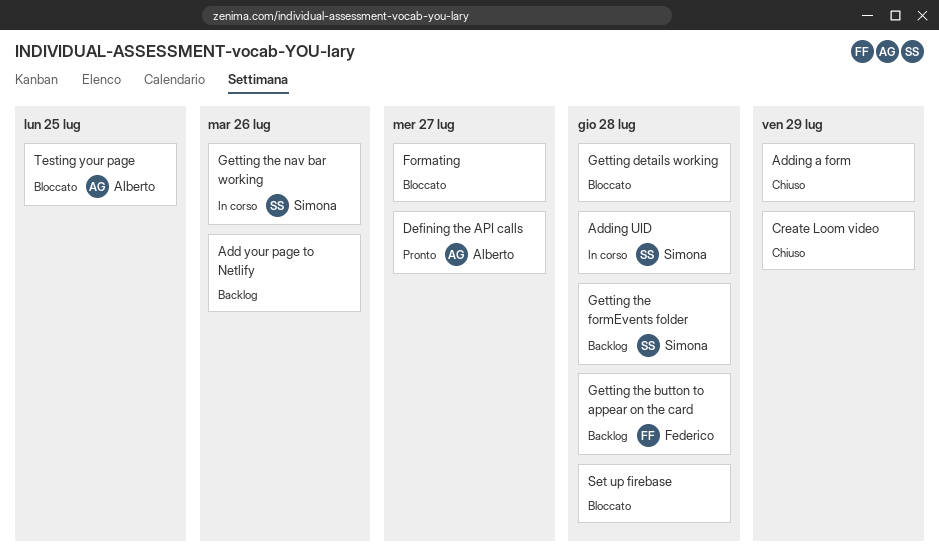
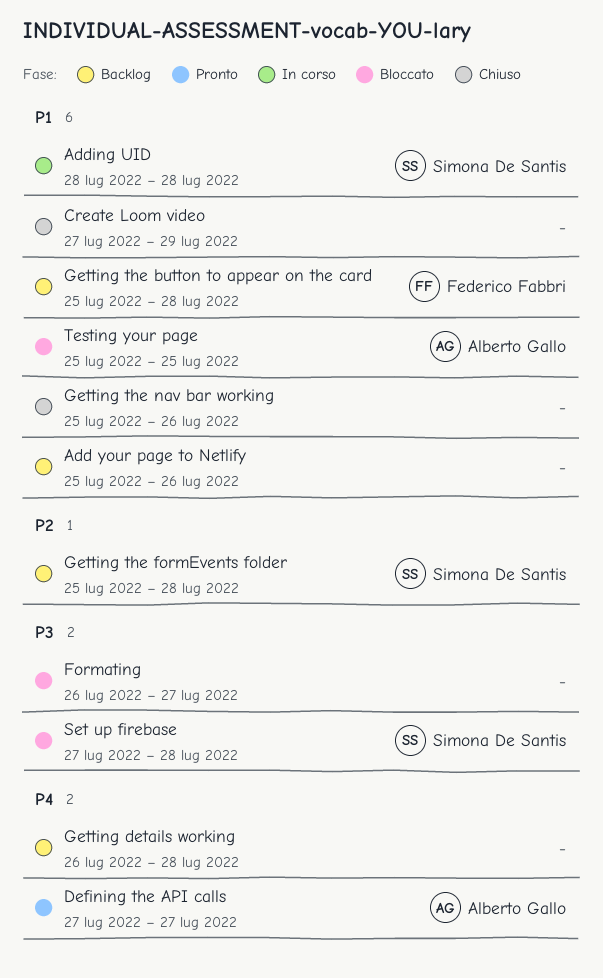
Adding a form: present -> none
Getting details working, status: Bloccato -> Backlog
Getting the nav bar working, status: In corso -> Chiuso
Getting the nav bar working, owner: Simona De Santis -> none
Set up firebase, owner: none -> Simona De Santis

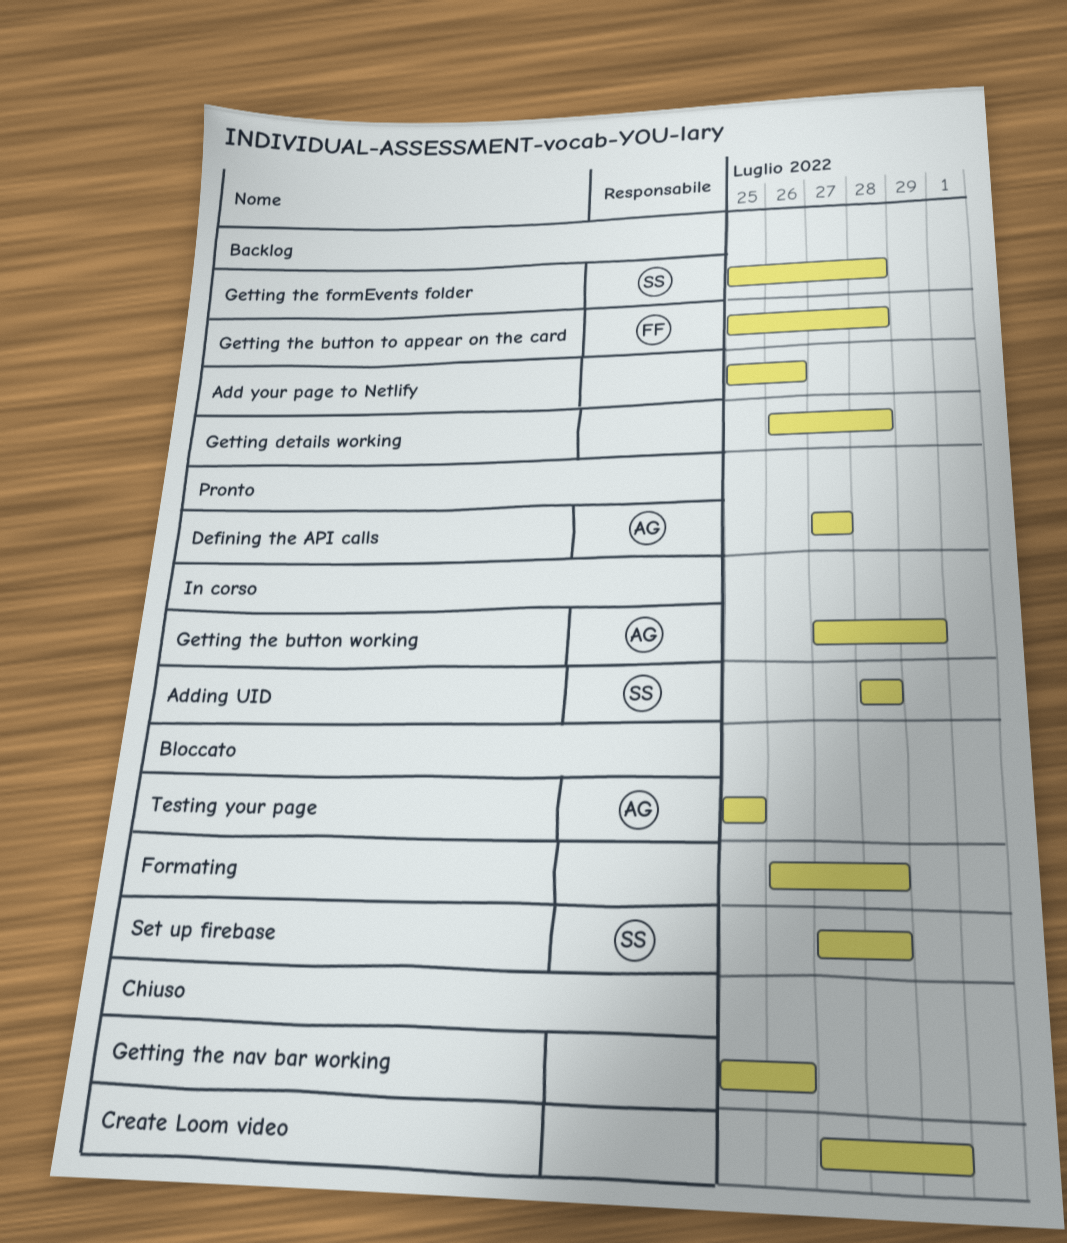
Formating, due: Jul 27 -> Jul 28
Getting the button working: none -> present

